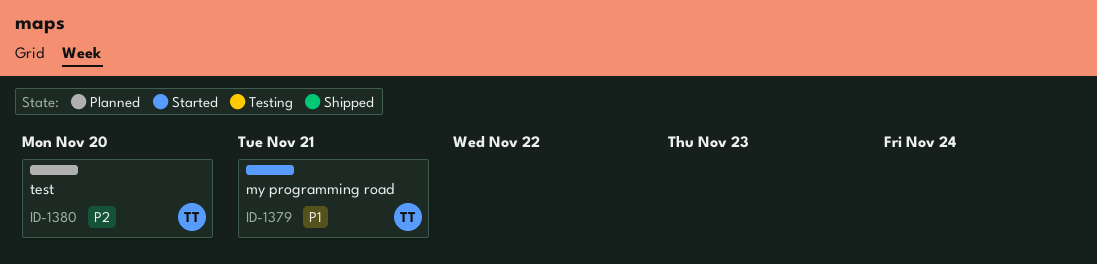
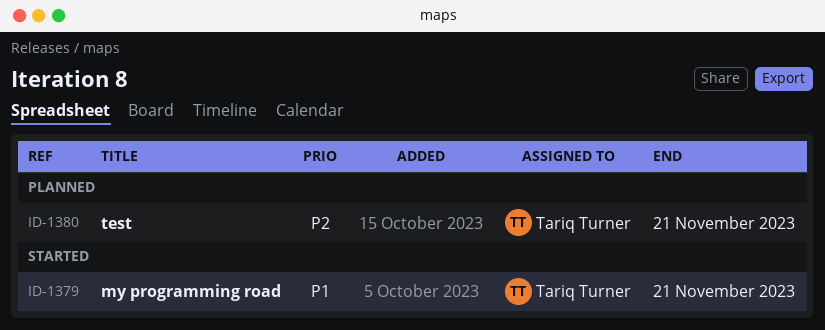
ID-1380, due: Nov 20 -> Nov 21

